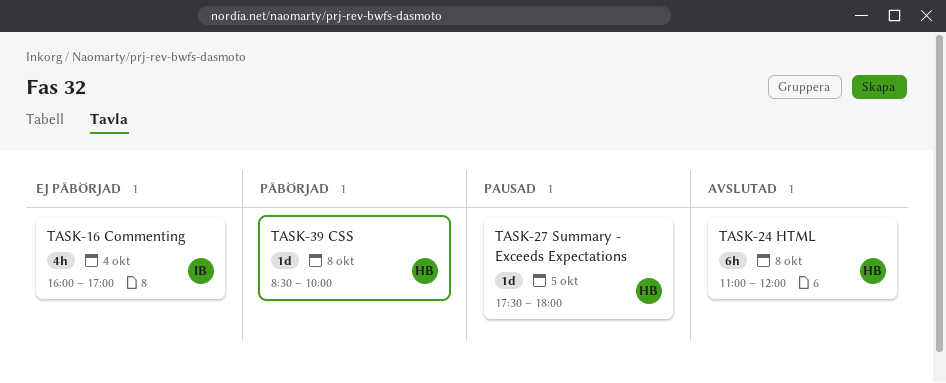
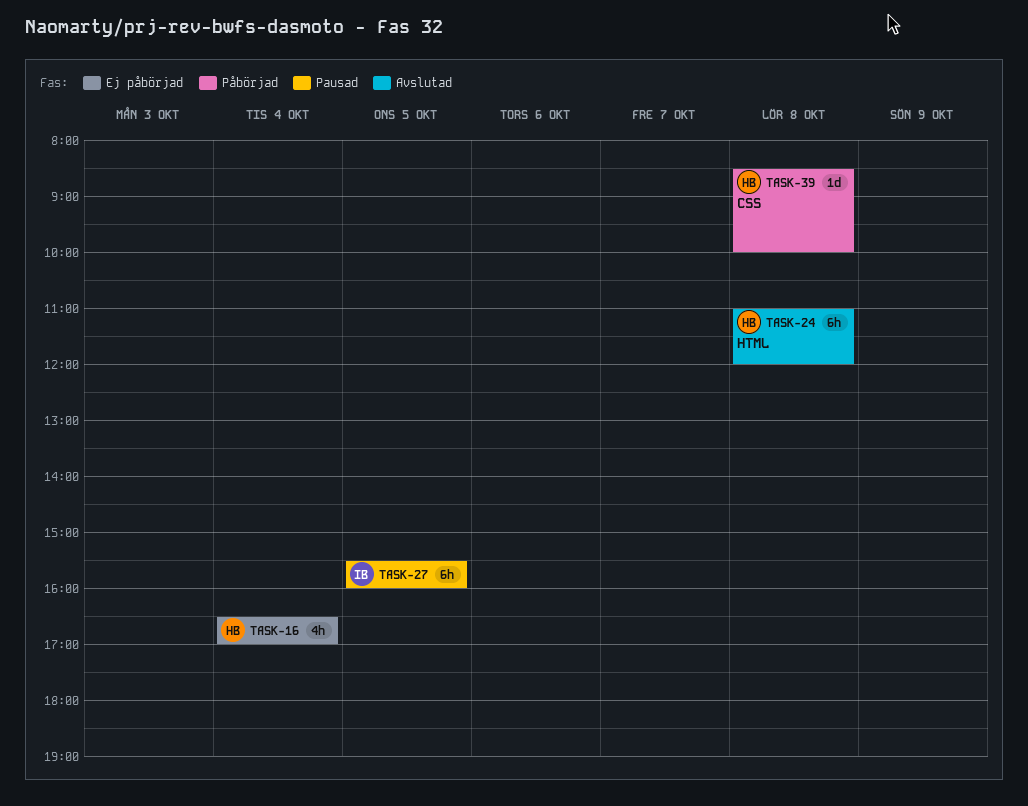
TASK-16, owner: IB -> HB
TASK-16, begins: 16:00 -> 16:30
TASK-27, owner: HB -> IB
TASK-27, estimate: 1d -> 6h
TASK-27, begins: 17:30 -> 15:30
TASK-27, ends: 18:00 -> 16:00

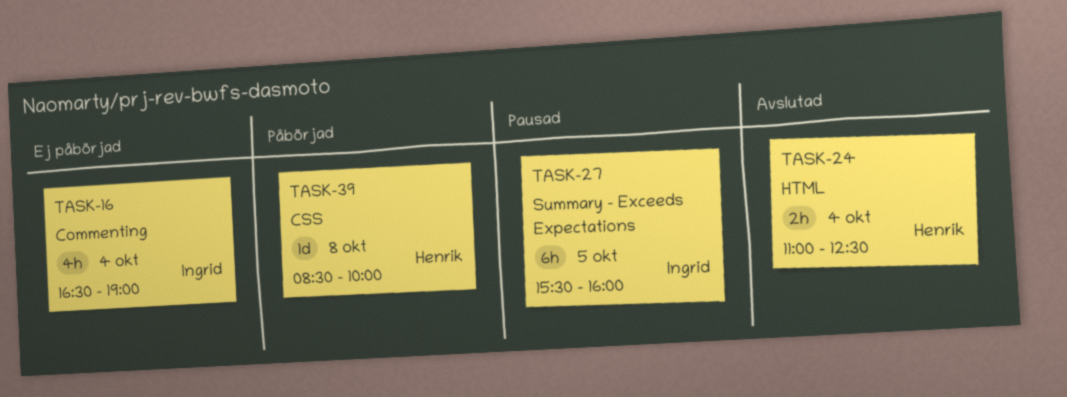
TASK-16, owner: Henrik -> Ingrid
TASK-16, ends: 17:00 -> 19:00
TASK-24, estimate: 6h -> 2h
TASK-24, day: Oct 8 -> Oct 4
TASK-24, ends: 12:00 -> 12:30

